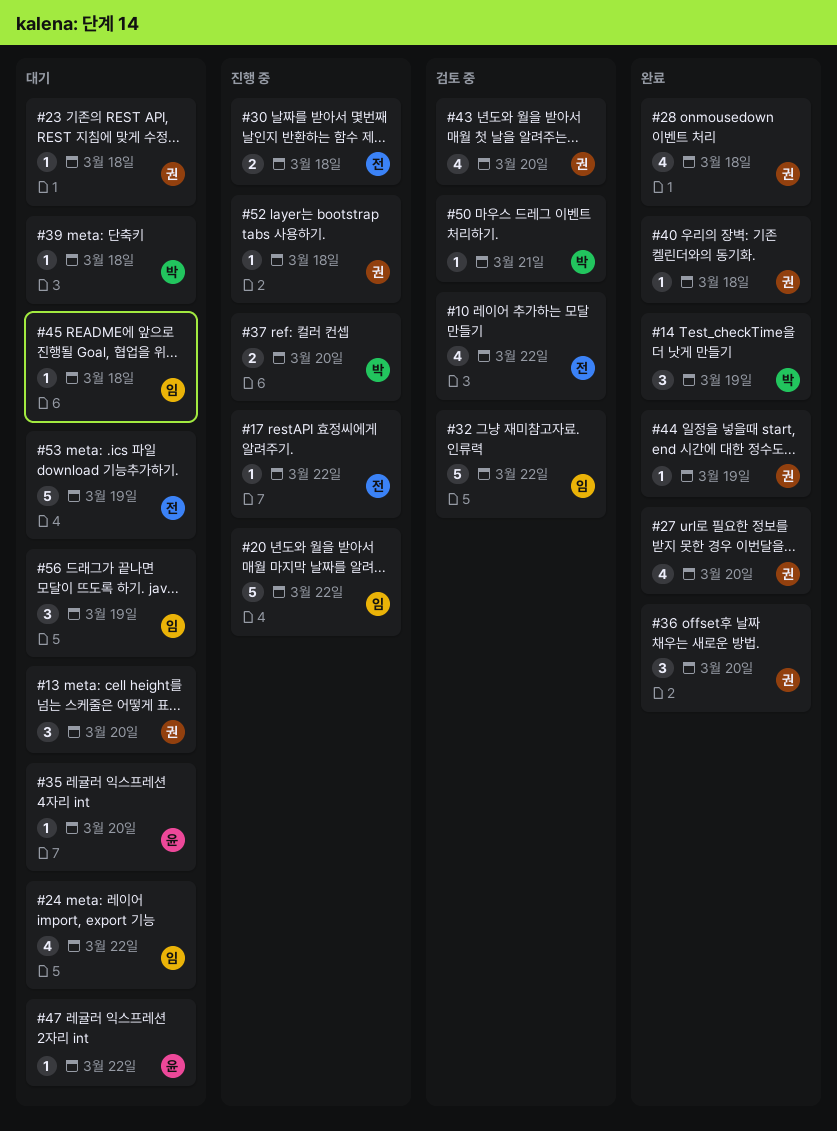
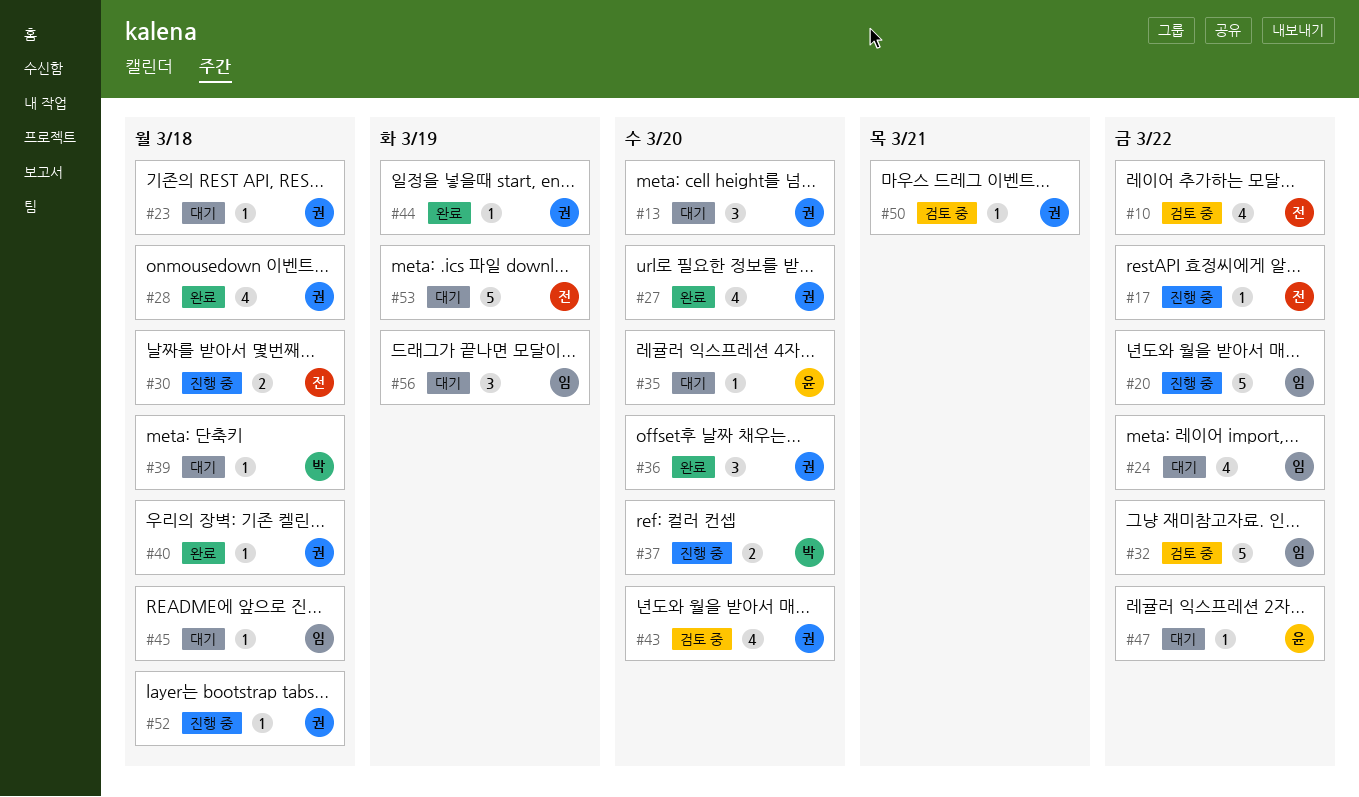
#14: present -> none
#50, owner: 박 -> 권

